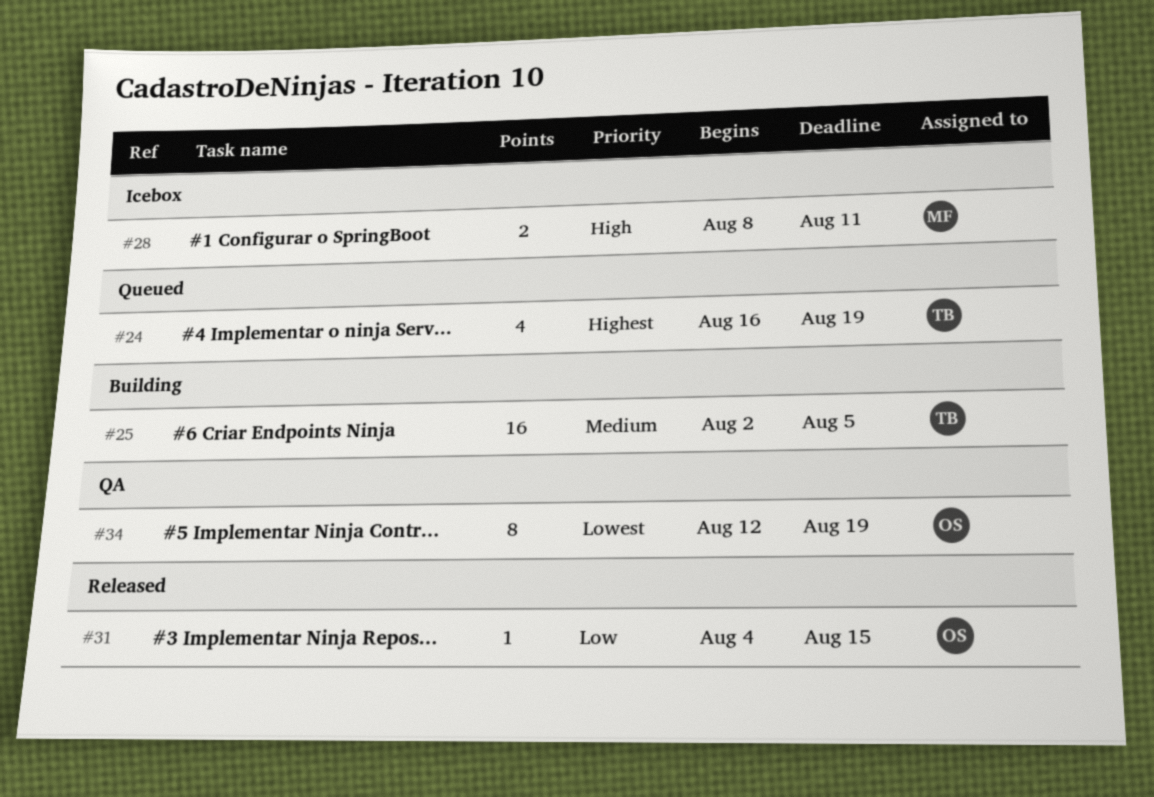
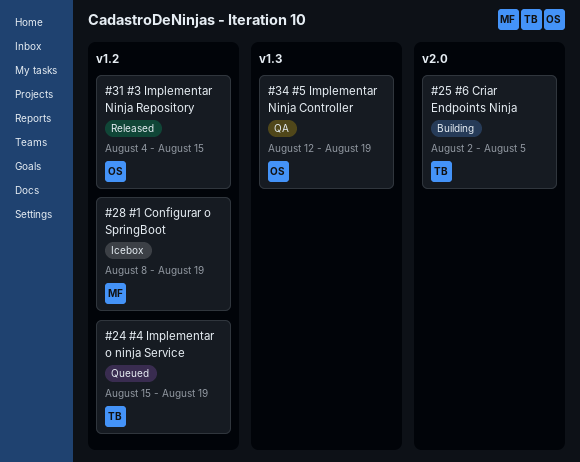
#24, start: Aug 16 -> Aug 15
#28, due: Aug 11 -> Aug 19

